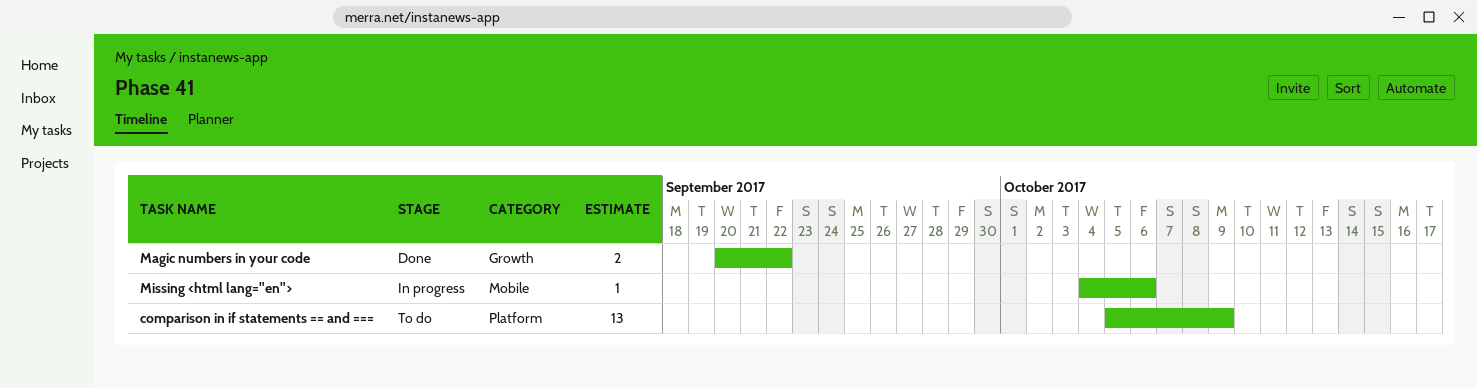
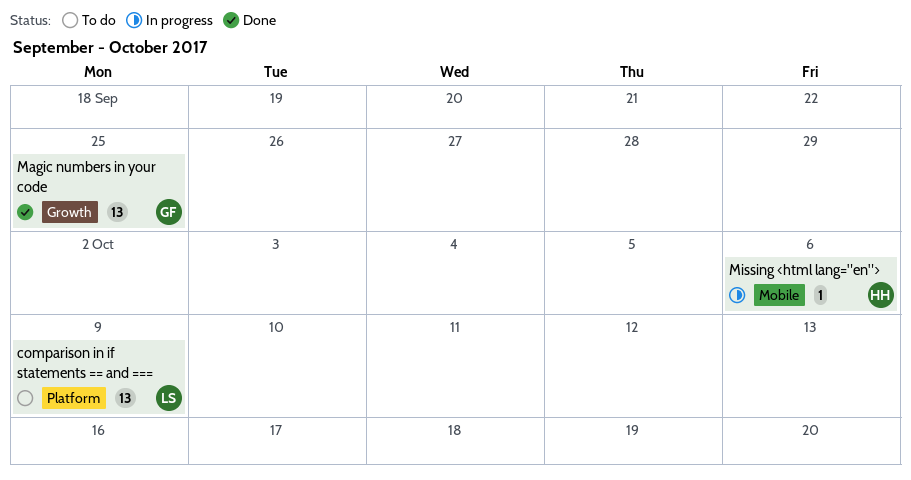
Magic numbers in your code, estimate: 2 -> 13
Magic numbers in your code, due: Sep 22 -> Sep 25

